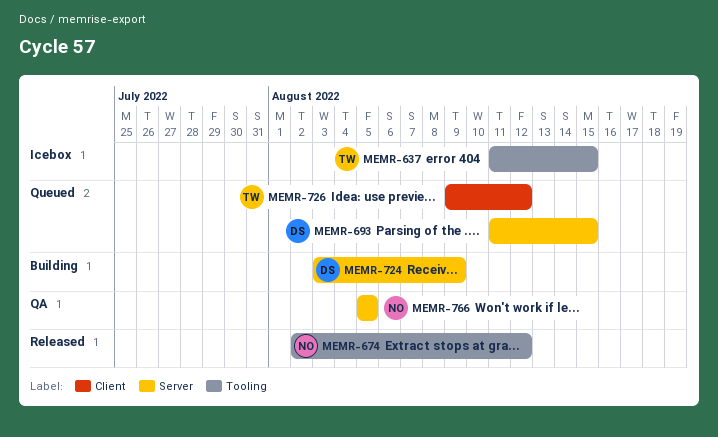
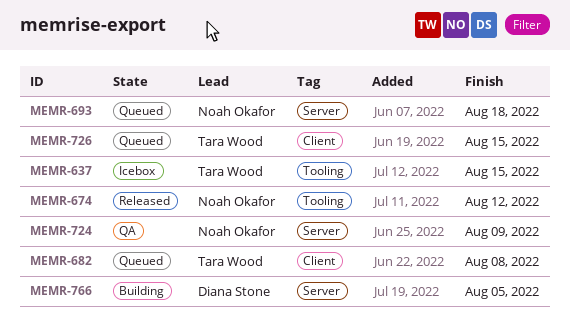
MEMR-682: none -> present
MEMR-693, owner: Diana Stone -> Noah Okafor
MEMR-693, due: Aug 15 -> Aug 18
MEMR-724, status: Building -> QA
MEMR-724, owner: Diana Stone -> Noah Okafor
MEMR-726, due: Aug 12 -> Aug 15
MEMR-766, status: QA -> Building
MEMR-766, owner: Noah Okafor -> Diana Stone

